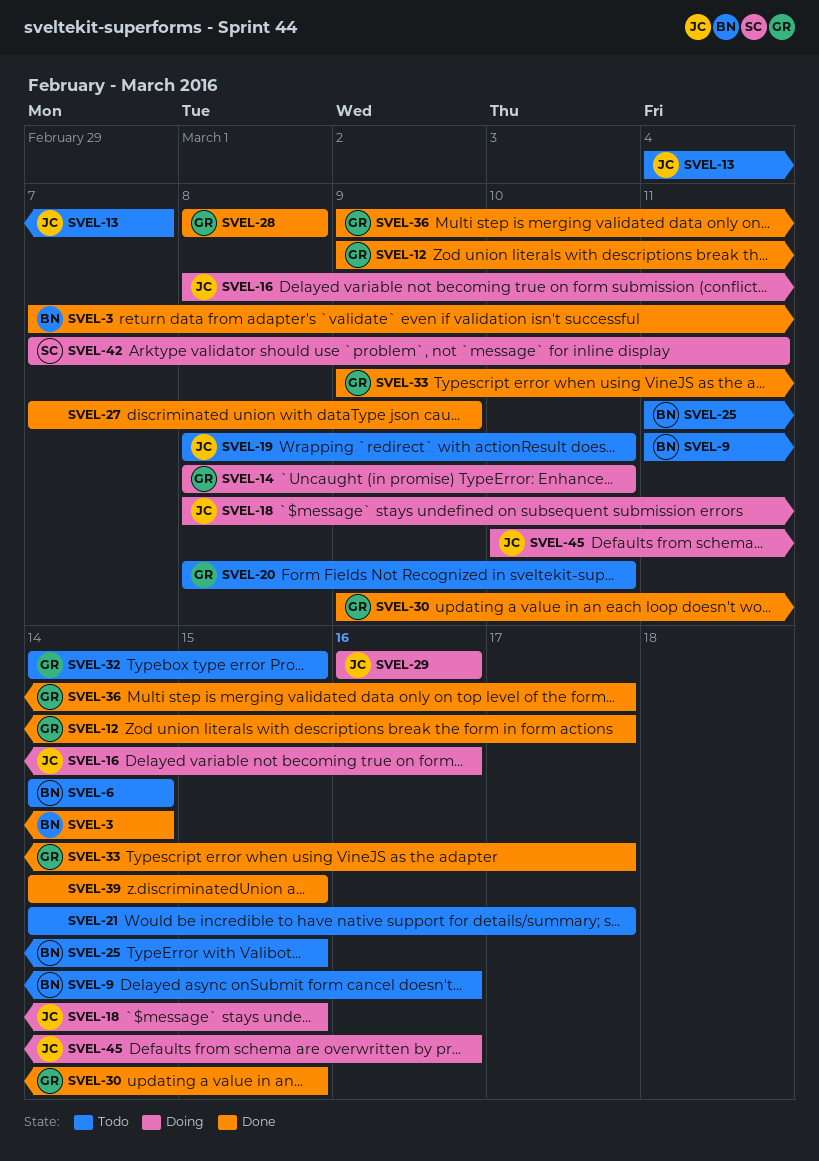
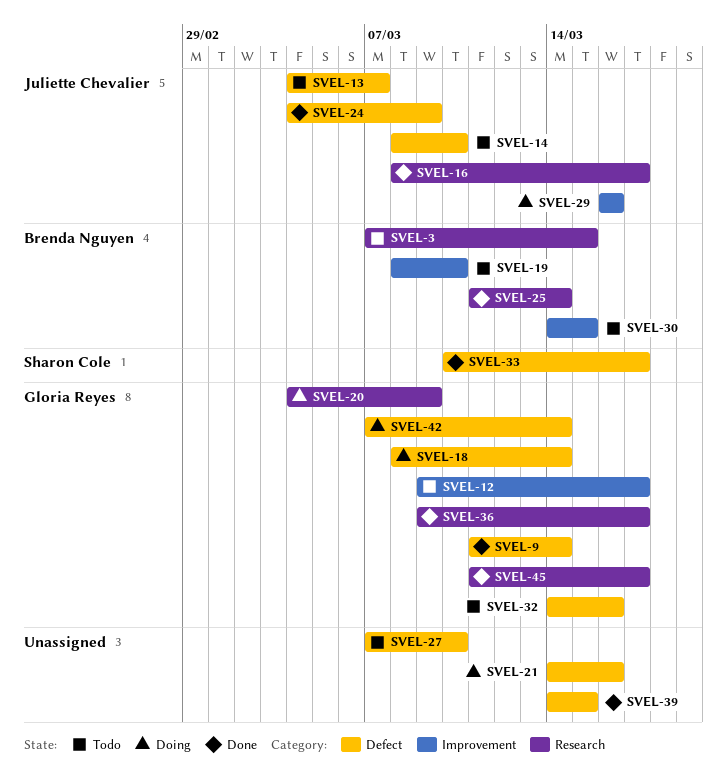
SVEL-3, status: Done -> Todo
SVEL-3, due: Mar 14 -> Mar 15
SVEL-6: present -> none
SVEL-9, status: Todo -> Done
SVEL-9, owner: Brenda Nguyen -> Gloria Reyes
SVEL-9, due: Mar 16 -> Mar 14
SVEL-12, status: Done -> Todo
SVEL-14, status: Doing -> Todo
SVEL-14, owner: Gloria Reyes -> Juliette Chevalier
SVEL-16, status: Doing -> Done
SVEL-16, due: Mar 16 -> Mar 17
SVEL-18, owner: Juliette Chevalier -> Gloria Reyes
SVEL-18, due: Mar 15 -> Mar 14
SVEL-19, owner: Juliette Chevalier -> Brenda Nguyen
SVEL-20, status: Todo -> Doing
SVEL-20, start: Mar 8 -> Mar 4
SVEL-20, due: Mar 10 -> Mar 9
SVEL-21, status: Todo -> Doing
SVEL-21, due: Mar 17 -> Mar 16
SVEL-24: none -> present
SVEL-25, status: Todo -> Done
SVEL-25, due: Mar 15 -> Mar 14
SVEL-27, status: Done -> Todo
SVEL-27, due: Mar 9 -> Mar 10
SVEL-28: present -> none
SVEL-30, status: Done -> Todo
SVEL-30, owner: Gloria Reyes -> Brenda Nguyen
SVEL-30, start: Mar 9 -> Mar 14
SVEL-32, due: Mar 15 -> Mar 16
SVEL-33, owner: Gloria Reyes -> Sharon Cole
SVEL-33, start: Mar 9 -> Mar 10
SVEL-42, owner: Sharon Cole -> Gloria Reyes
SVEL-42, due: Mar 11 -> Mar 14
SVEL-45, status: Doing -> Done
SVEL-45, owner: Juliette Chevalier -> Gloria Reyes
SVEL-45, start: Mar 10 -> Mar 11
SVEL-45, due: Mar 16 -> Mar 17

